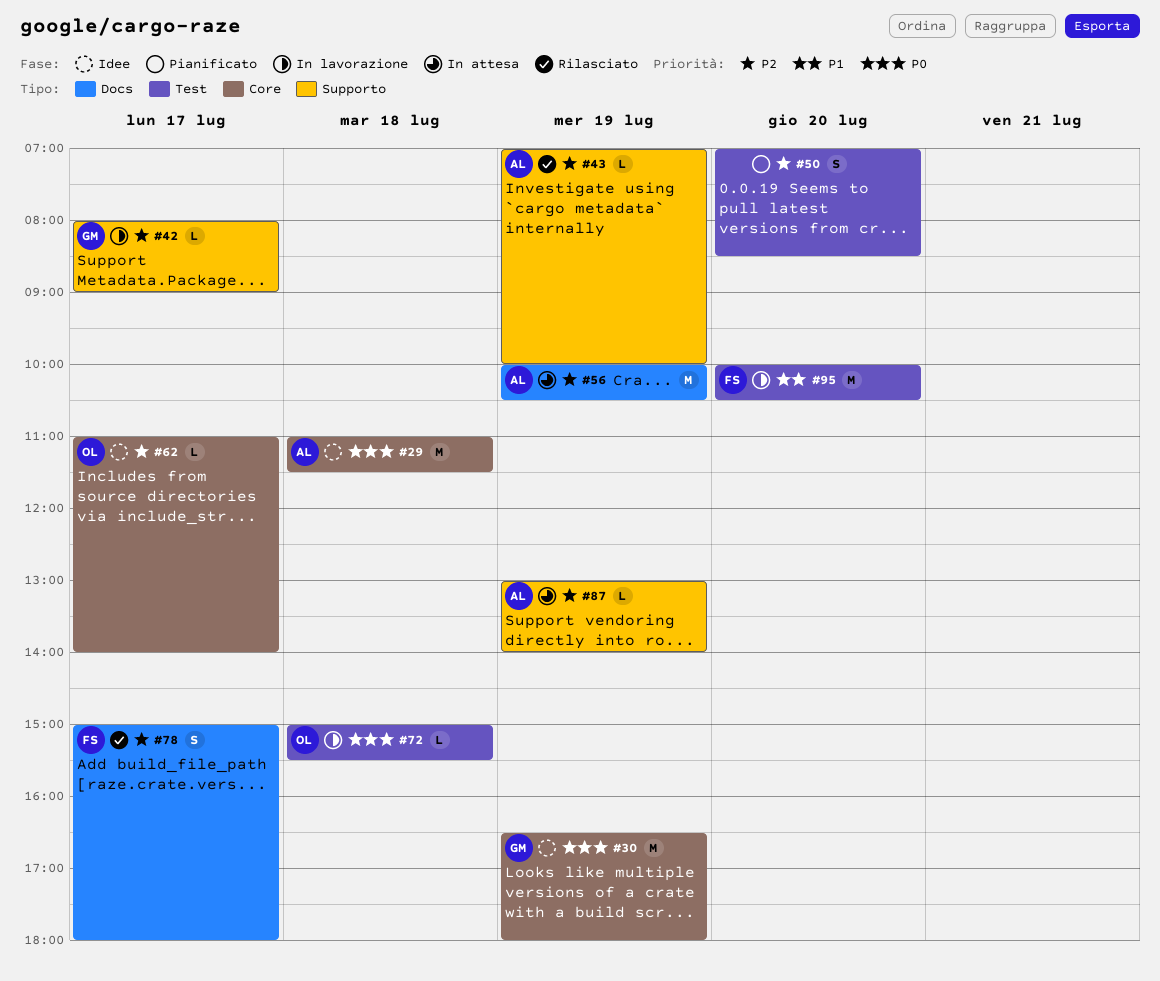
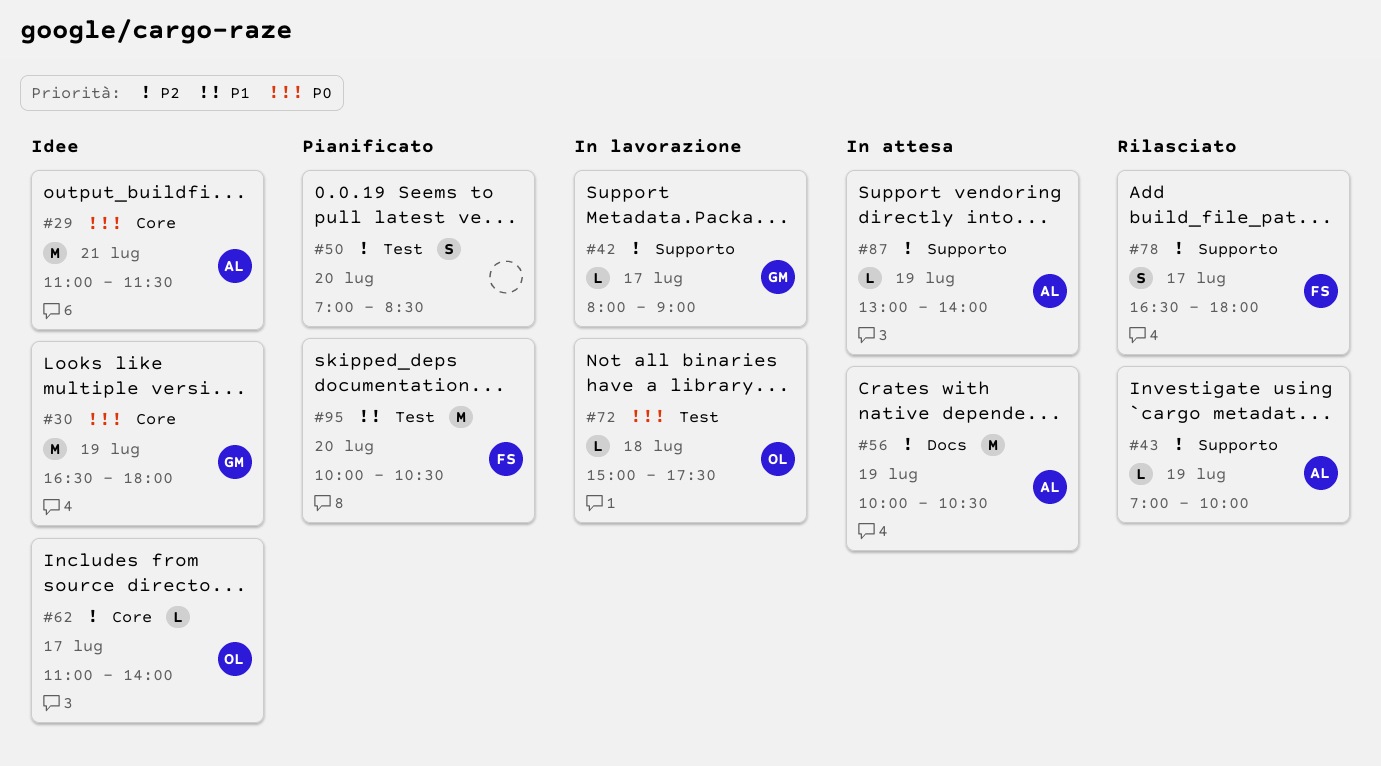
#29, day: Jul 18 -> Jul 21
#72, ends: 15:30 -> 17:30
#78, label: Docs -> Supporto
#78, begins: 15:00 -> 16:30
#95, status: In lavorazione -> Pianificato

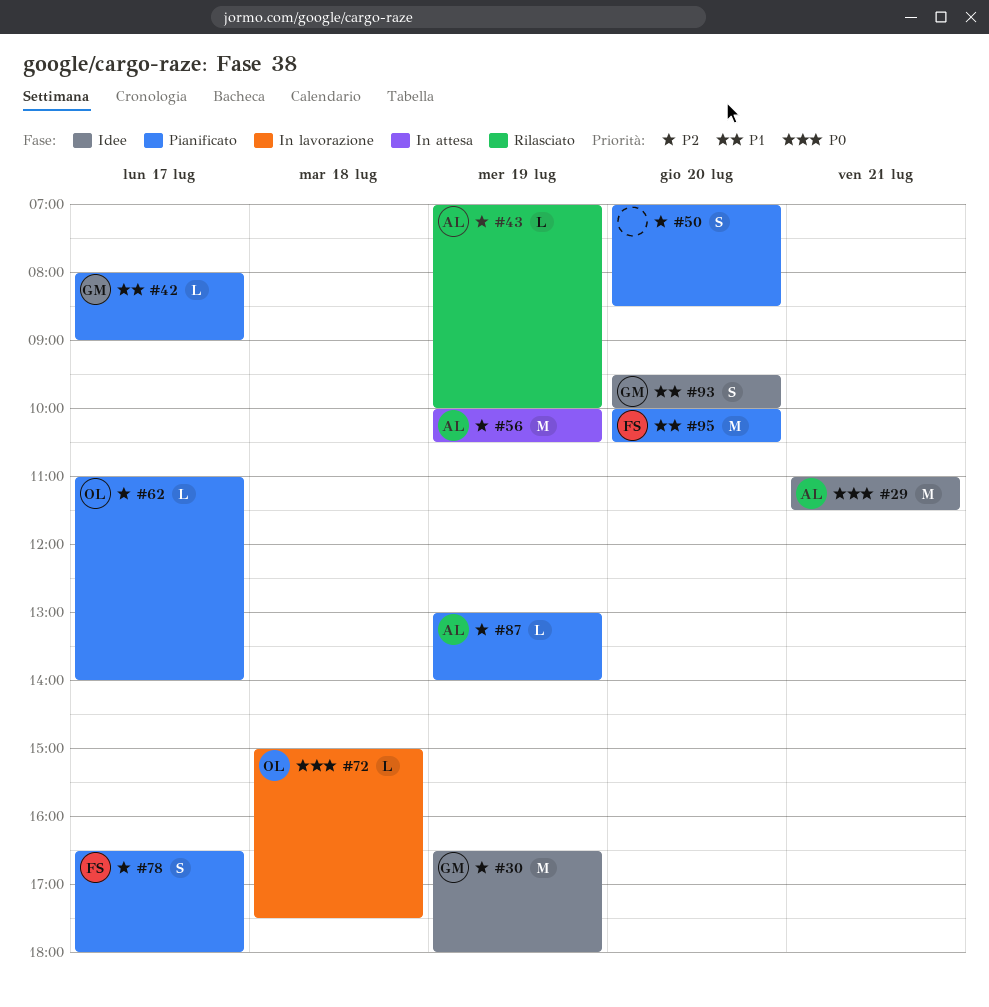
#30, priority: P0 -> P2
#42, status: In lavorazione -> Pianificato
#42, priority: P2 -> P1
#62, status: Idee -> Pianificato
#78, status: Rilasciato -> Pianificato
#87, status: In attesa -> Pianificato
#93: none -> present

